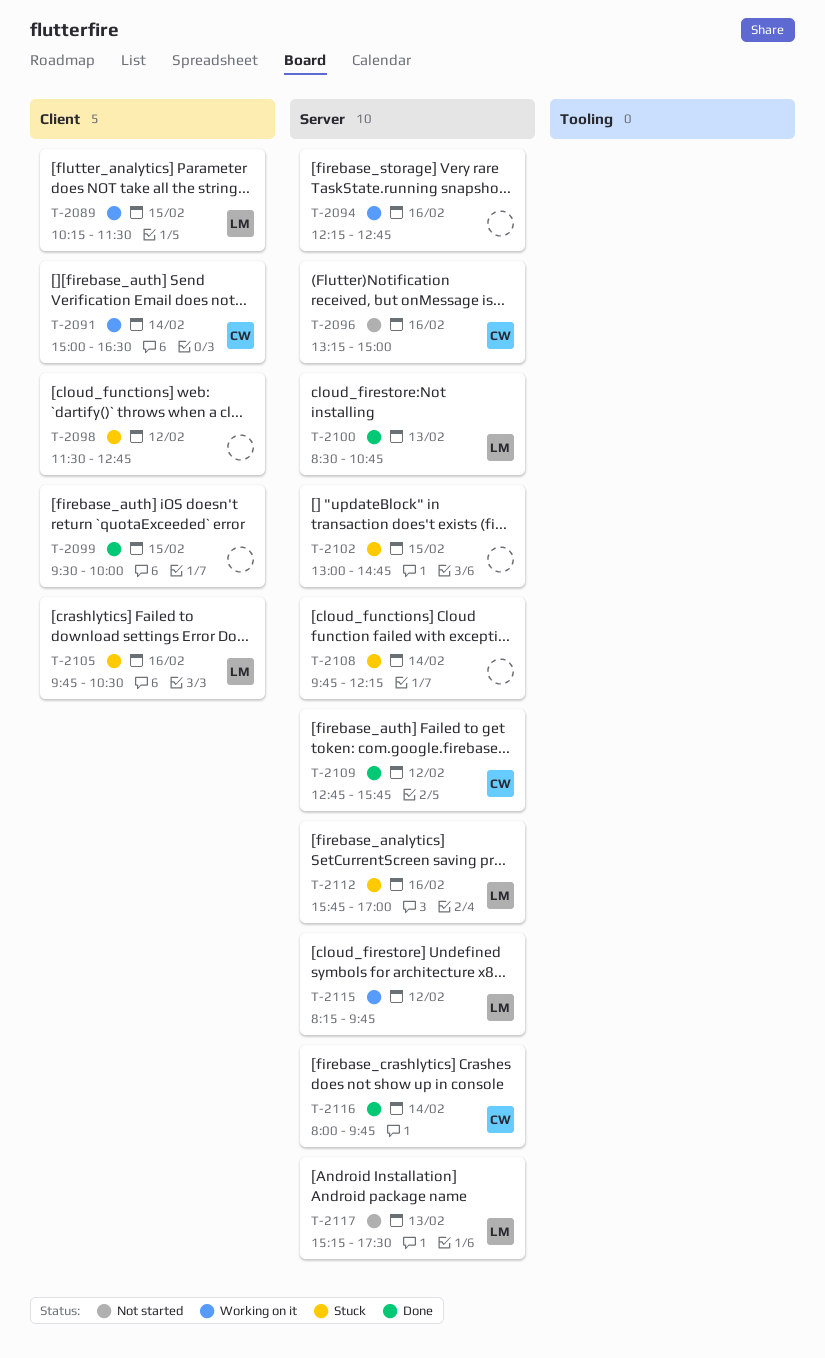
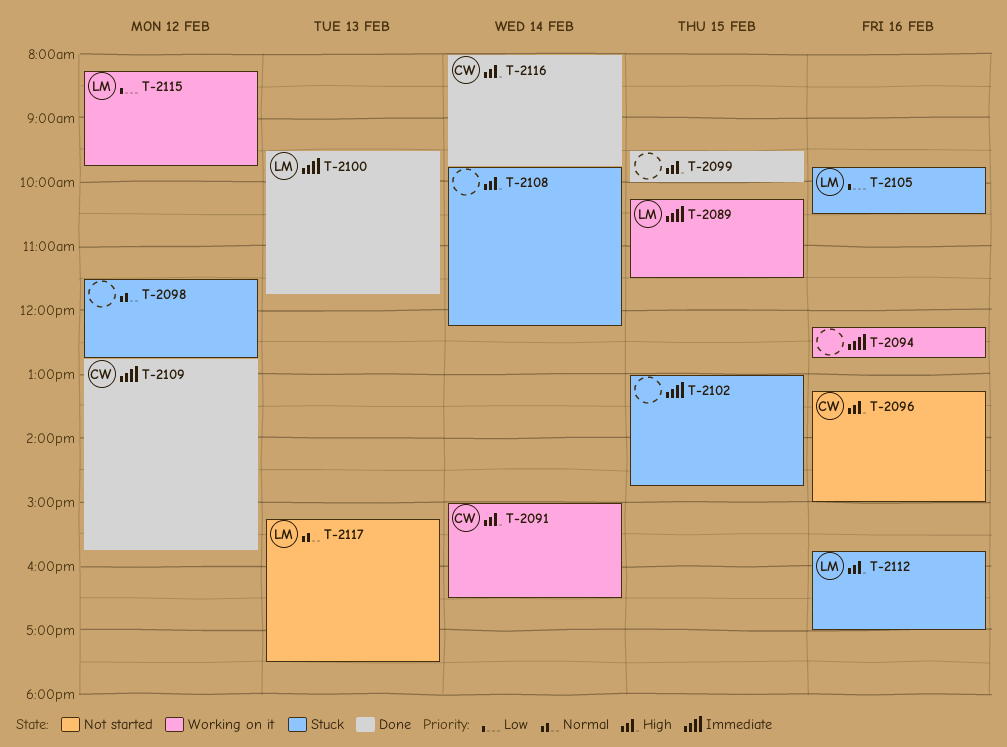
T-2100, begins: 08:30 -> 09:30
T-2100, ends: 10:45 -> 11:45

